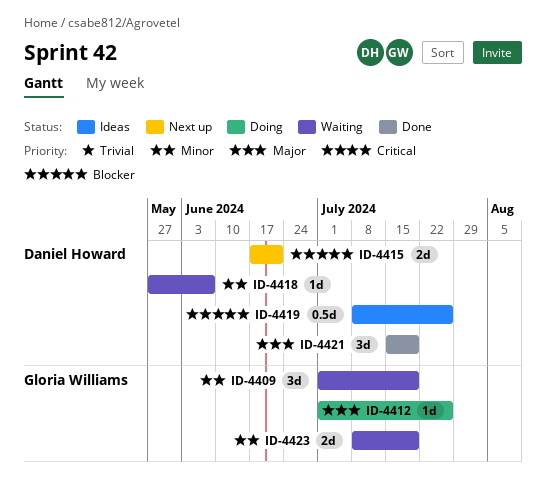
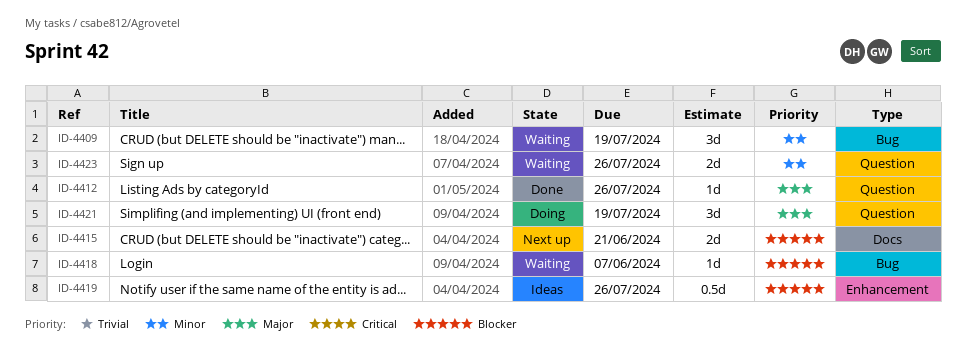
ID-4412, status: Doing -> Done
ID-4418, priority: Minor -> Blocker
ID-4421, status: Done -> Doing
ID-4423, due: Jul 19 -> Jul 26

